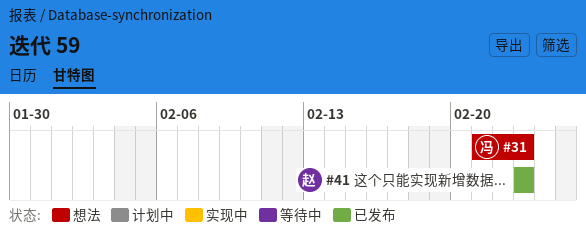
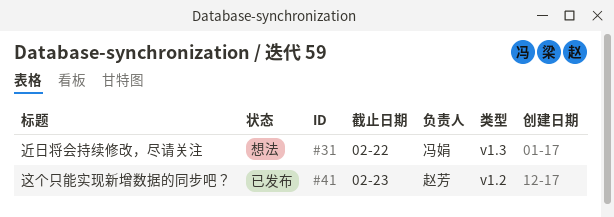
#31, due: Feb 23 -> Feb 22

